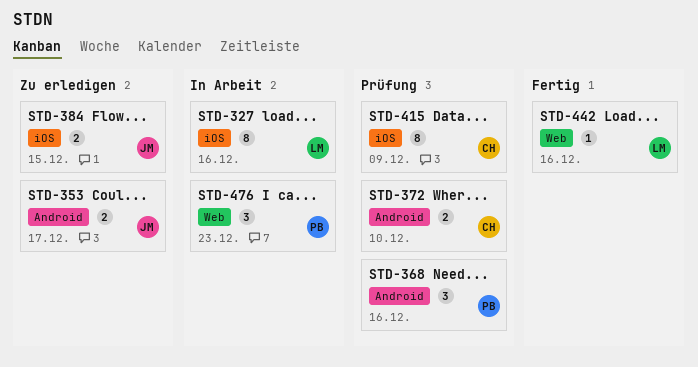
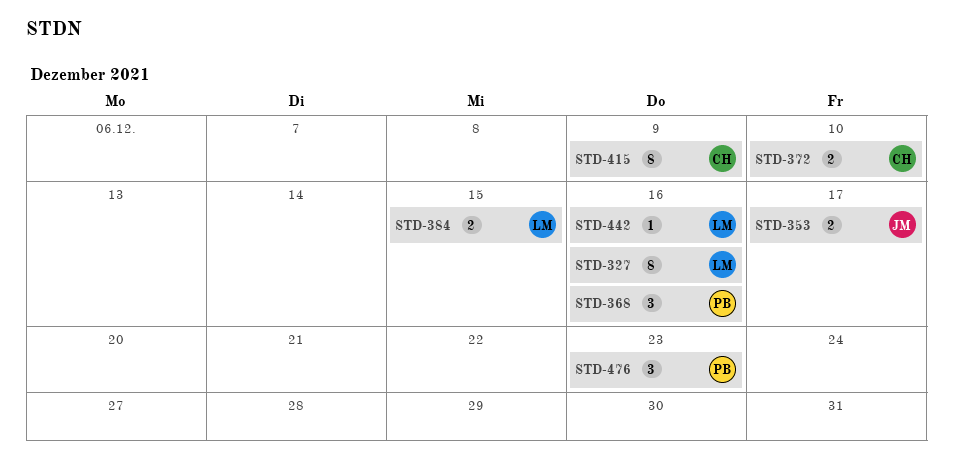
STD-384, owner: JM -> LM

